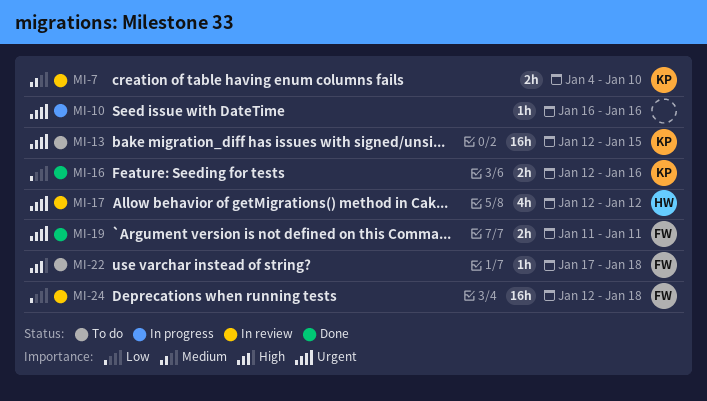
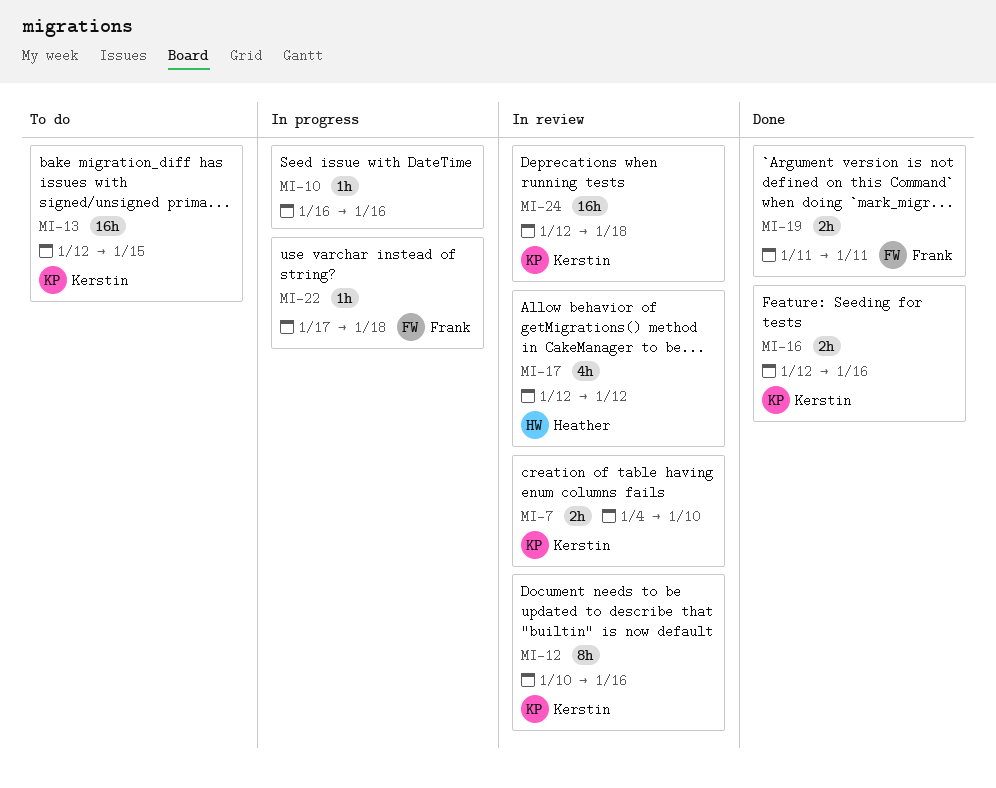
MI-12: none -> present
MI-22, status: To do -> In progress
MI-24, owner: Frank -> Kerstin

